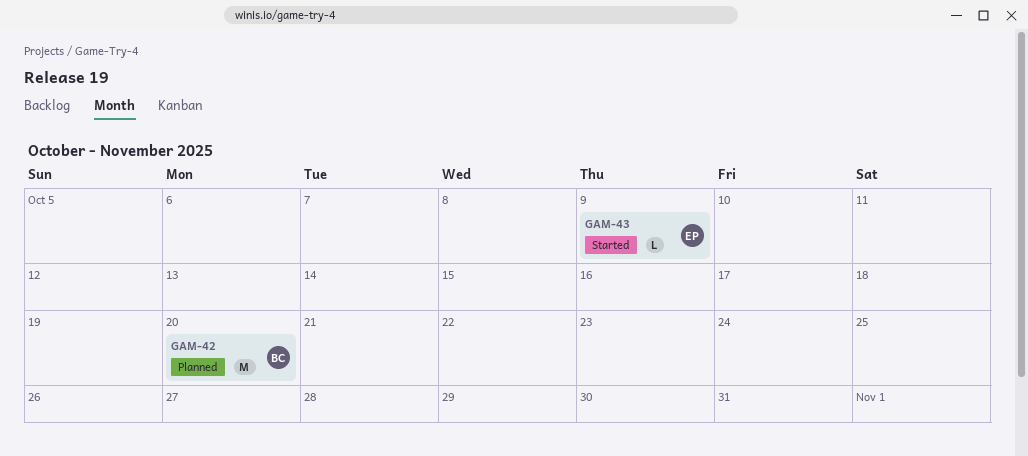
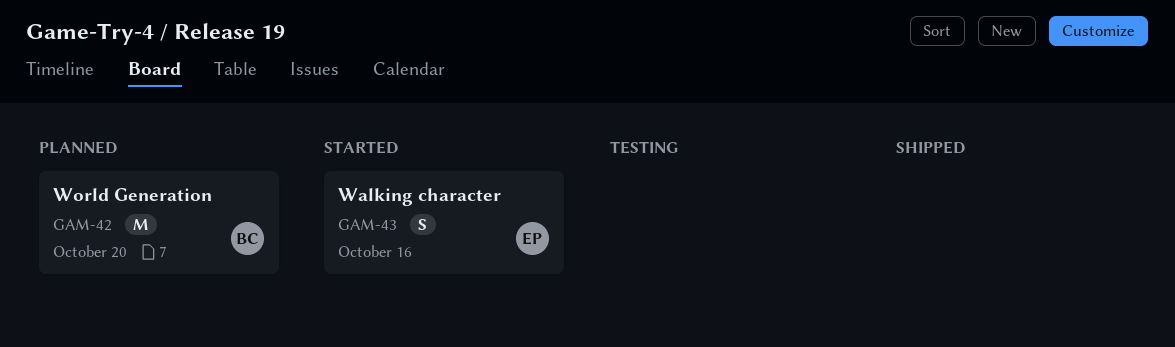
GAM-43, estimate: L -> S
GAM-43, due: Oct 9 -> Oct 16

